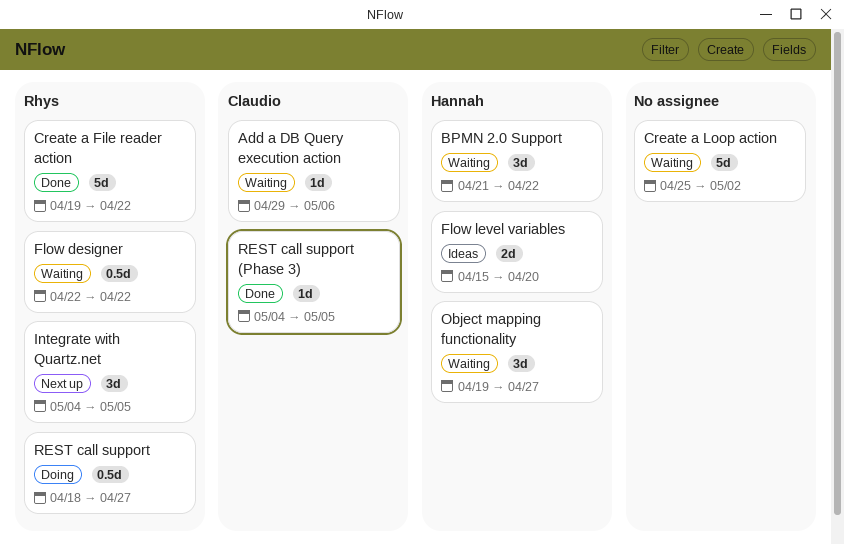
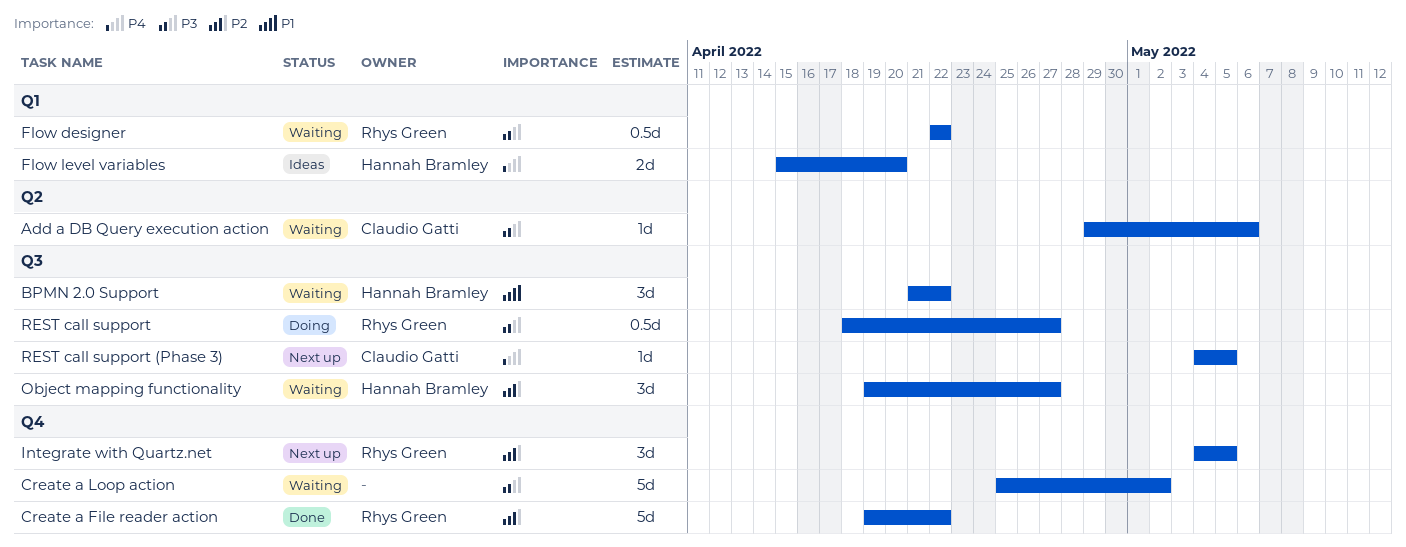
REST call support (Phase 3), status: Done -> Next up

